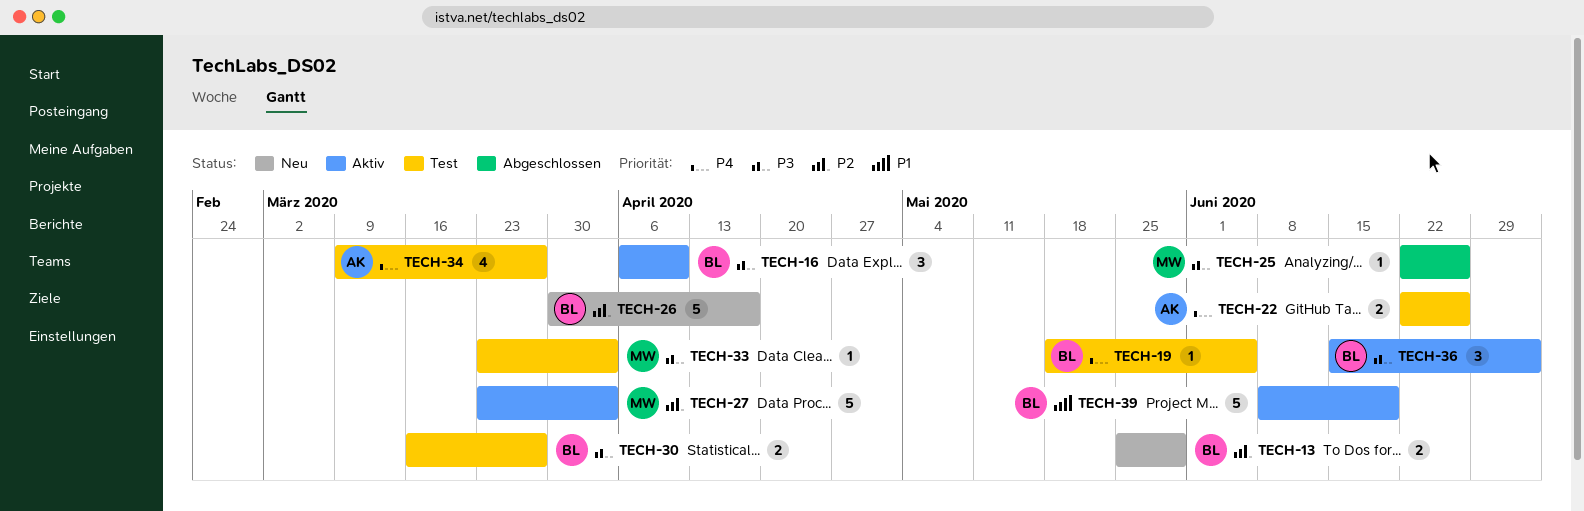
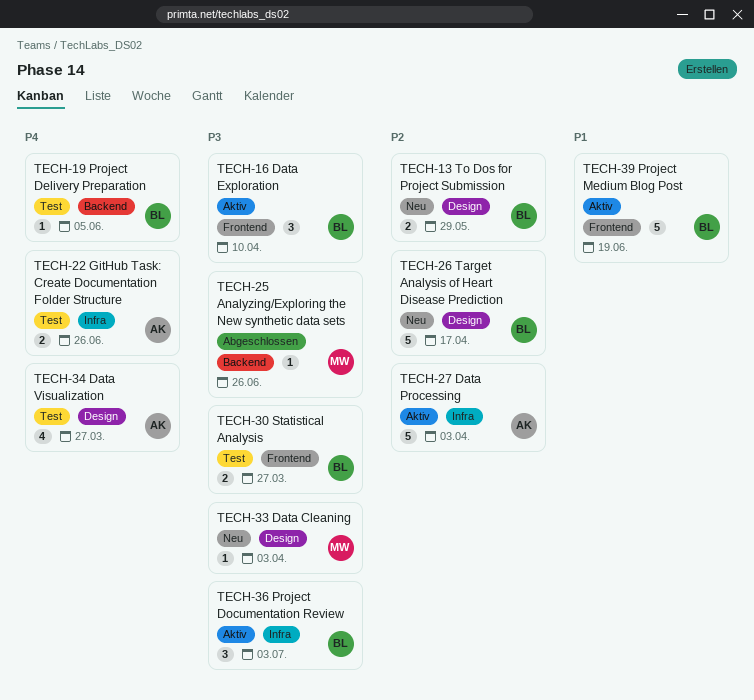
TECH-27, owner: MW -> AK
TECH-33, status: Test -> Neu

